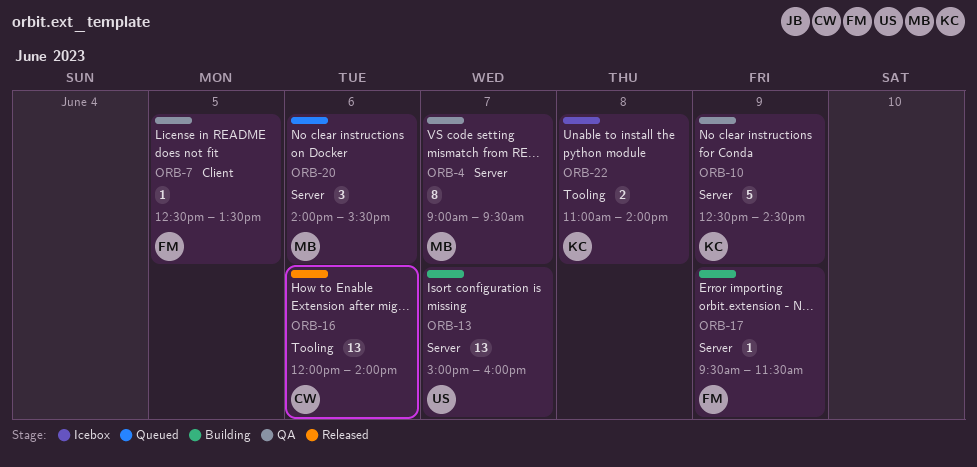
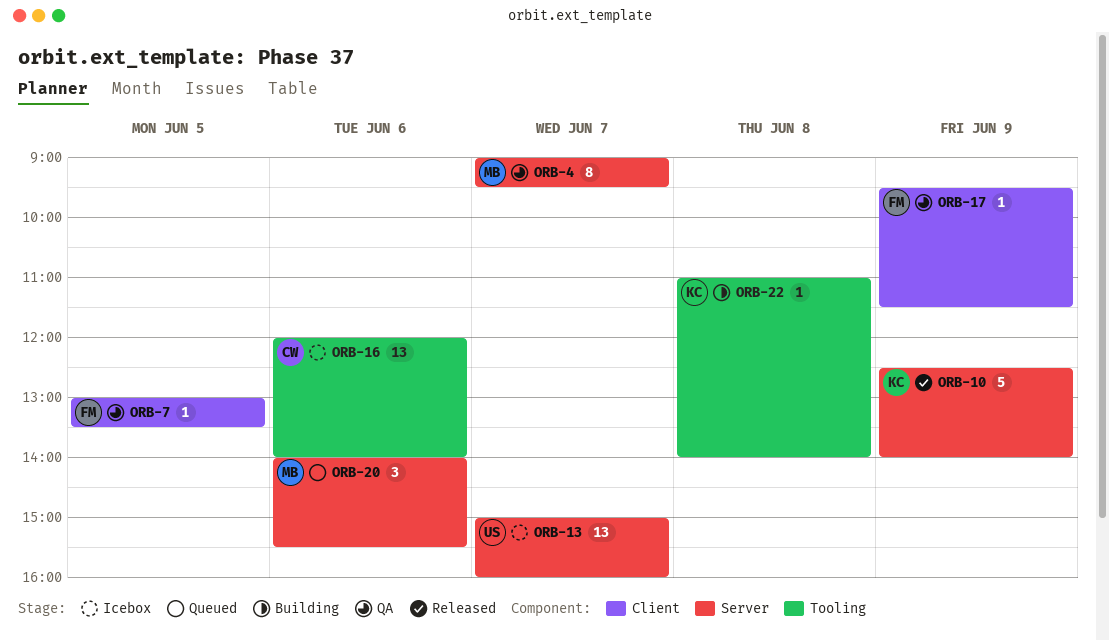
ORB-7, begins: 12:30 -> 13:00
ORB-10, status: QA -> Released
ORB-10, ends: 14:30 -> 14:00
ORB-13, status: Building -> Icebox
ORB-16, status: Released -> Icebox
ORB-17, status: Building -> QA
ORB-17, label: Server -> Client
ORB-22, status: Icebox -> Building
ORB-22, estimate: 2 -> 1

